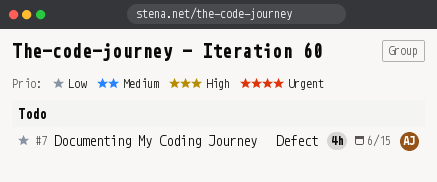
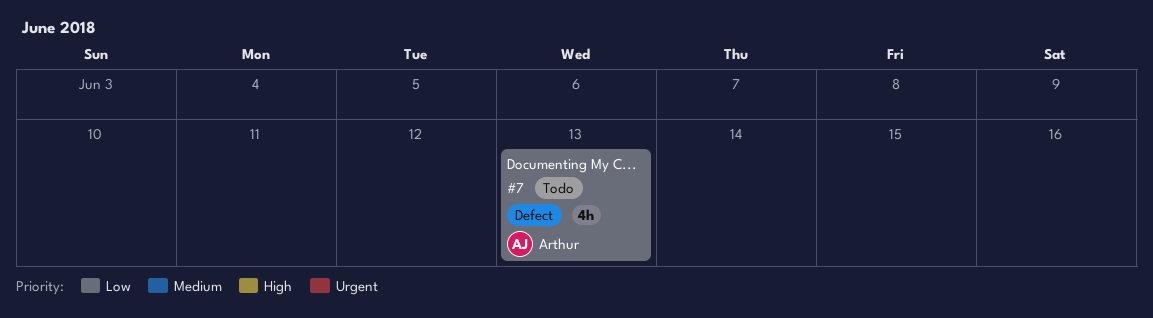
#7, due: Jun 15 -> Jun 13

